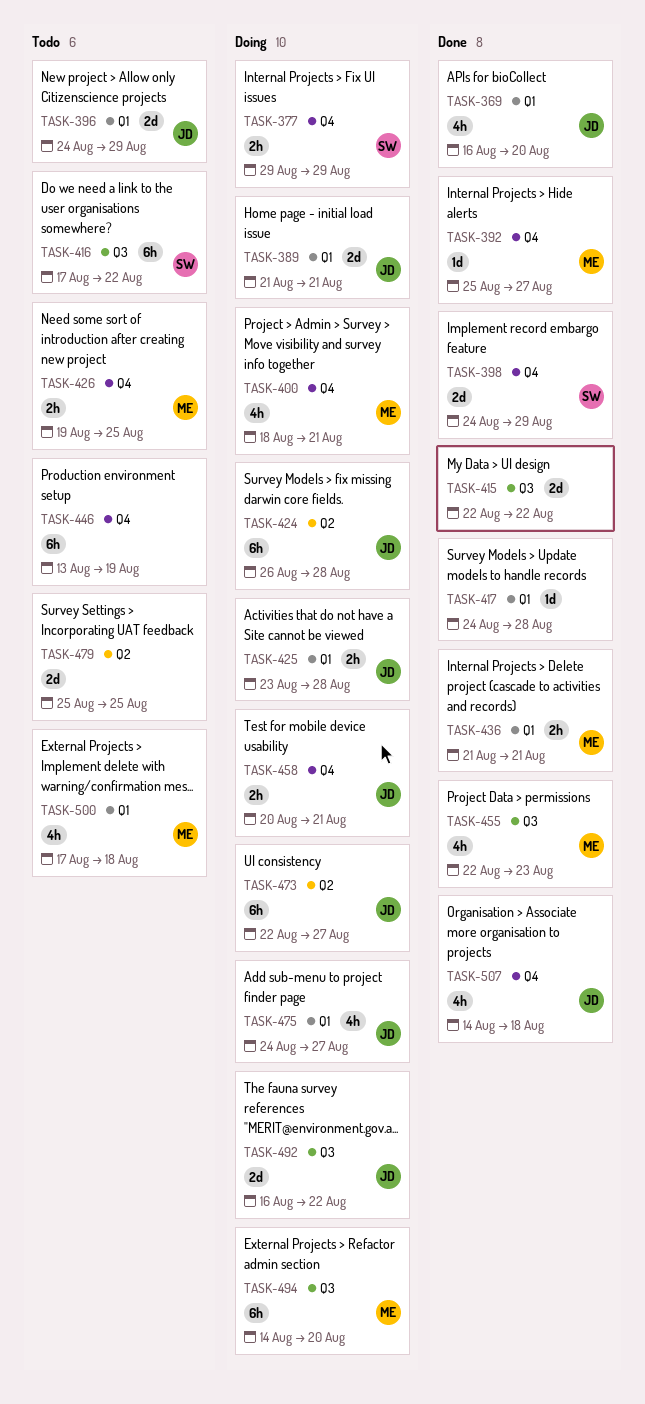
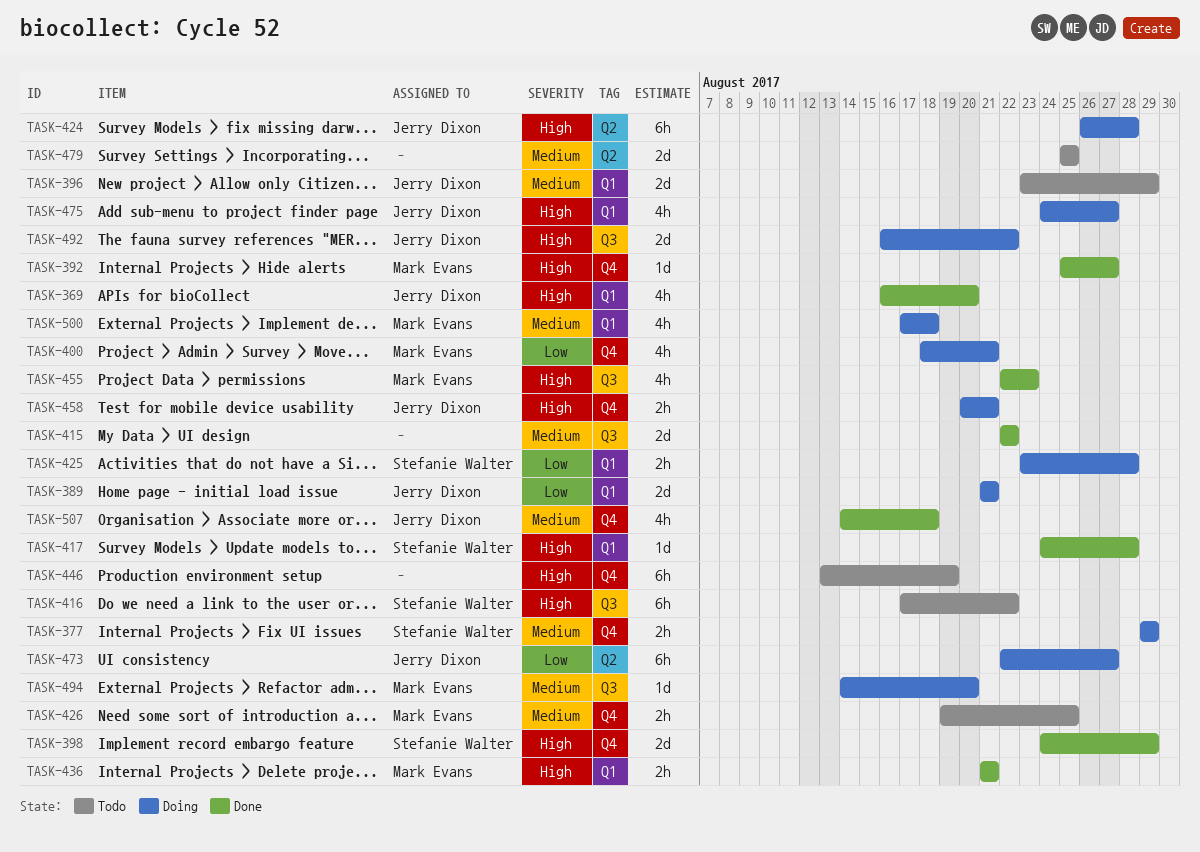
TASK-396, start: Aug 24 -> Aug 23
TASK-417, owner: none -> Stefanie Walter
TASK-425, owner: Jerry Dixon -> Stefanie Walter
TASK-494, estimate: 6h -> 1d
TASK-500, status: Todo -> Doing

